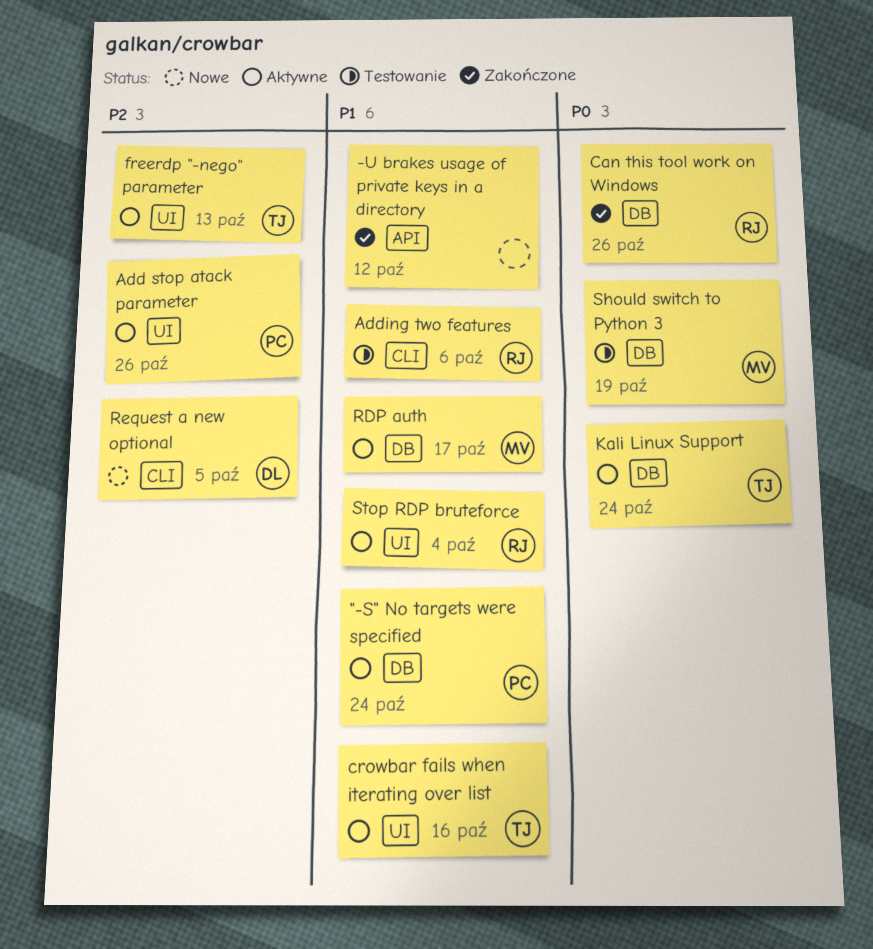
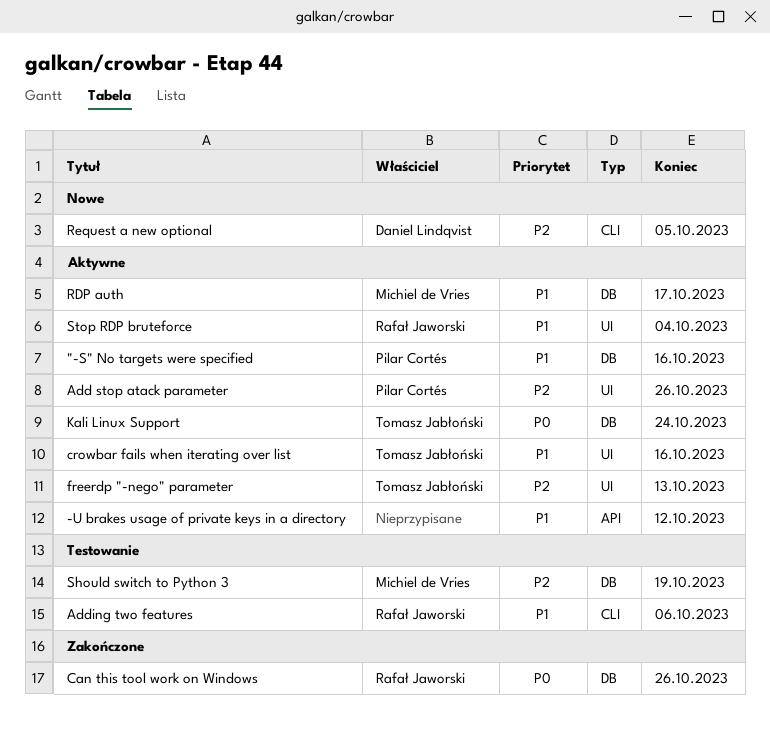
"-S" No targets were specified, due: Oct 24 -> Oct 16
-U brakes usage of private keys in a directory, status: Zakończone -> Aktywne
Should switch to Python 3, priority: P0 -> P2

